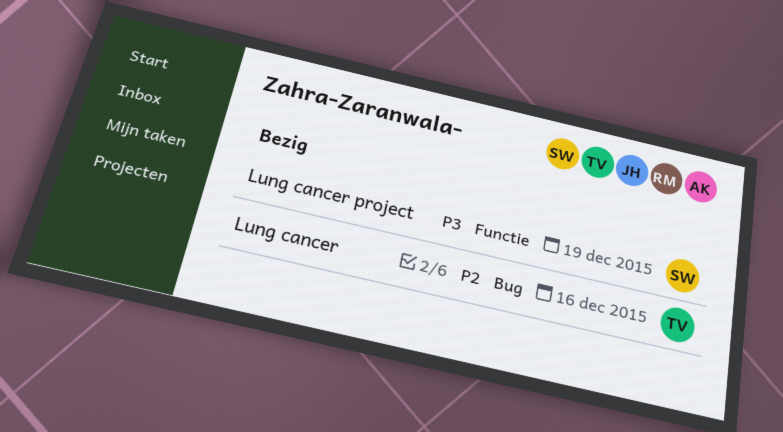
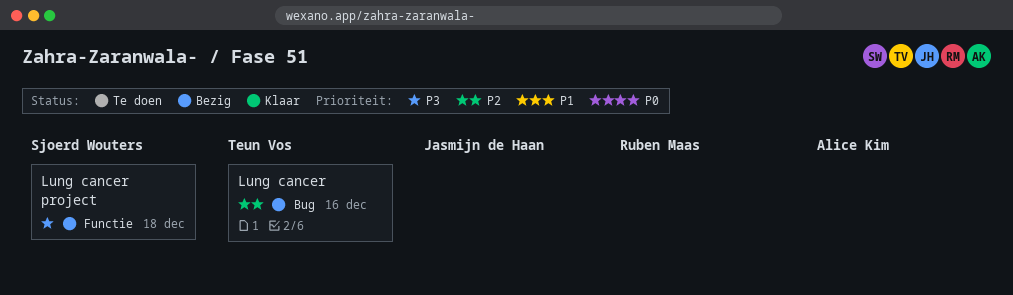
Lung cancer project, due: Dec 19 -> Dec 18

